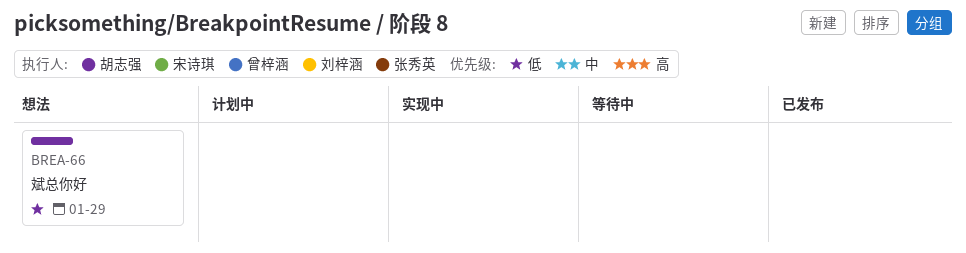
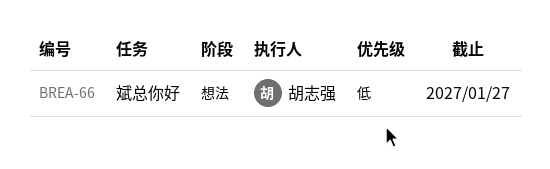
BREA-66, due: Jan 29 -> Jan 27

